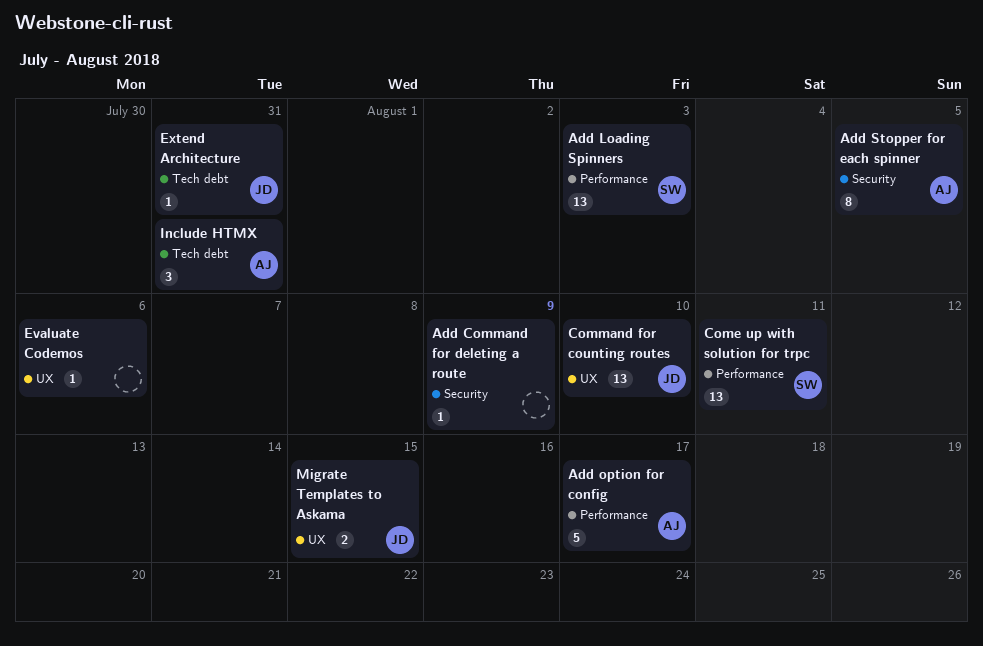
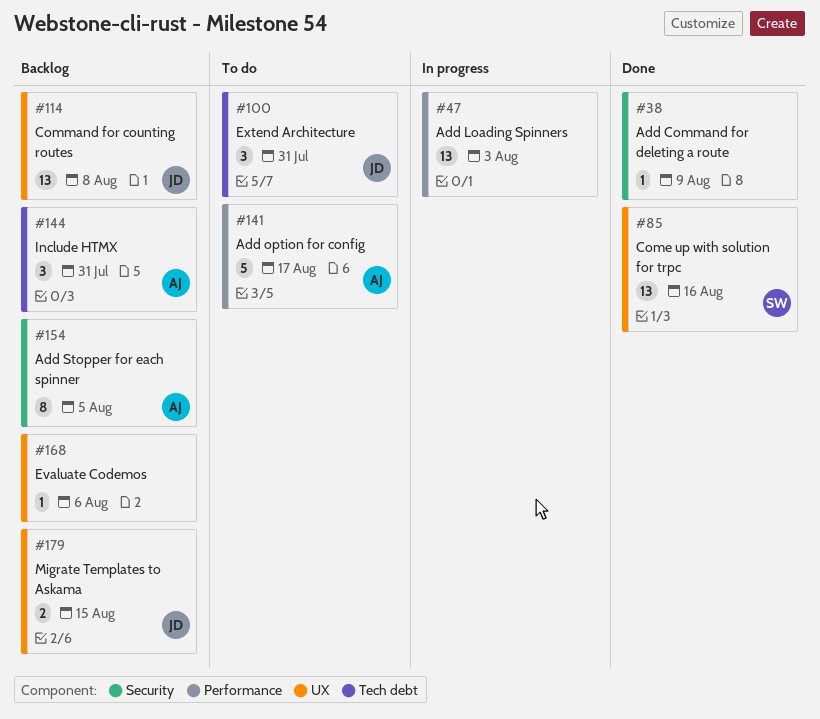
Add Loading Spinners, owner: SW -> none
Come up with solution for trpc, label: Performance -> UX
Come up with solution for trpc, due: Aug 11 -> Aug 16
Command for counting routes, due: Aug 10 -> Aug 8
Extend Architecture, estimate: 1 -> 3

